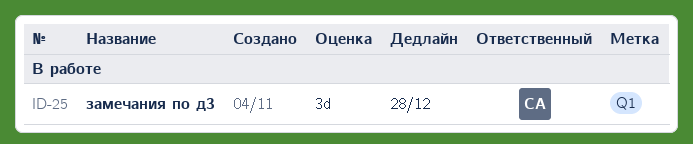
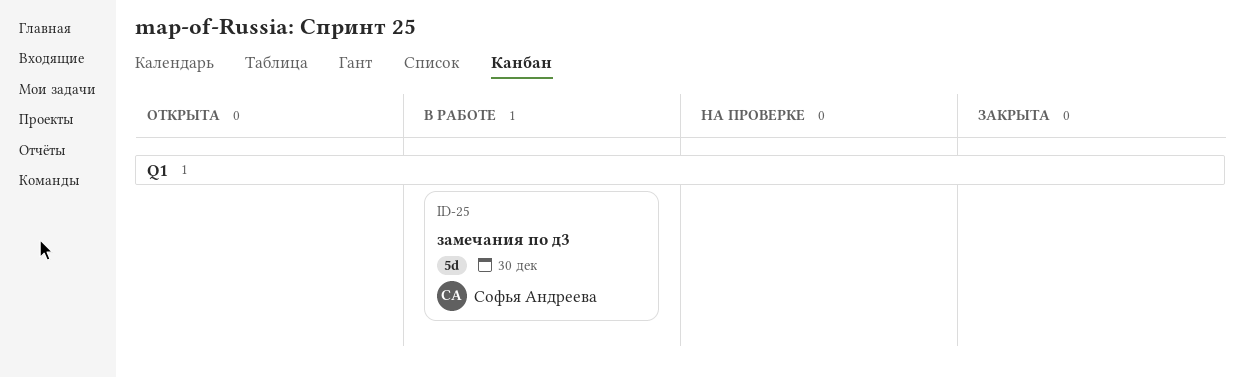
ID-25, estimate: 3d -> 5d
ID-25, due: Dec 28 -> Dec 30

